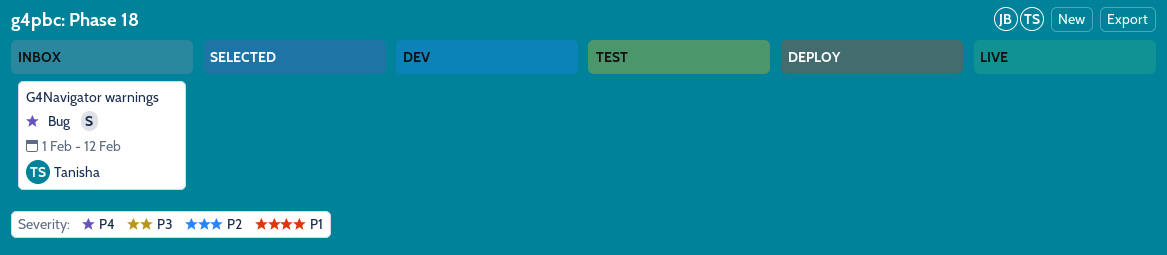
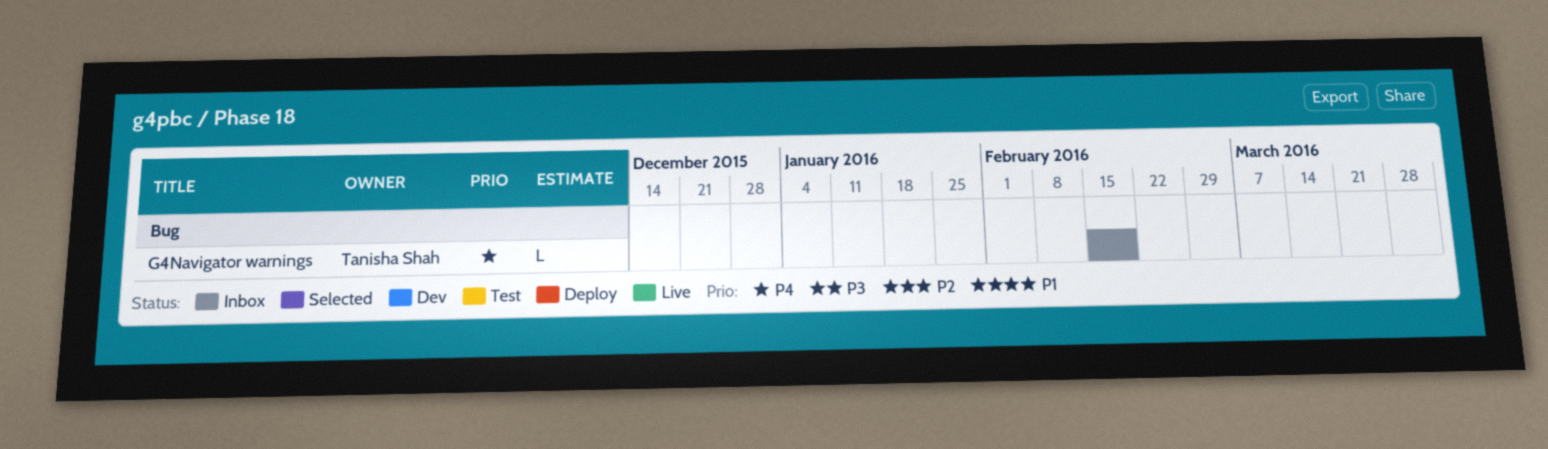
G4Navigator warnings, estimate: S -> L
G4Navigator warnings, start: Feb 1 -> Feb 15
G4Navigator warnings, due: Feb 12 -> Feb 19

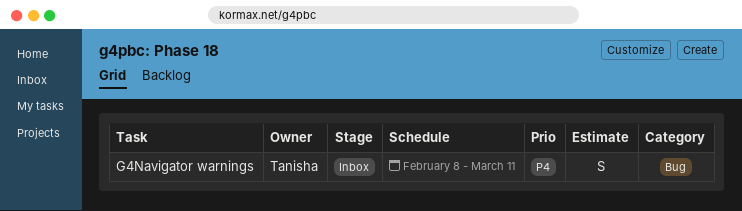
G4Navigator warnings, estimate: L -> S
G4Navigator warnings, start: Feb 15 -> Feb 8
G4Navigator warnings, due: Feb 19 -> Mar 11

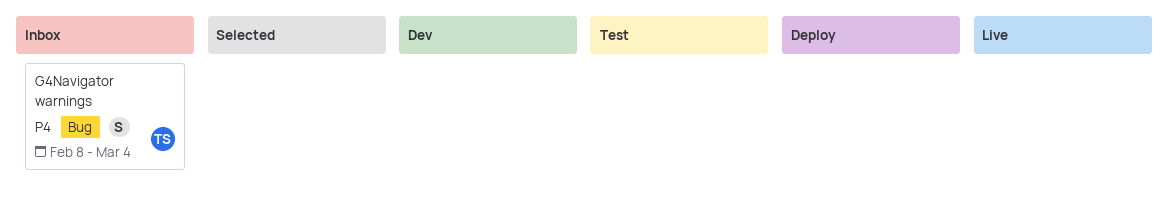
G4Navigator warnings, due: Mar 11 -> Mar 4

